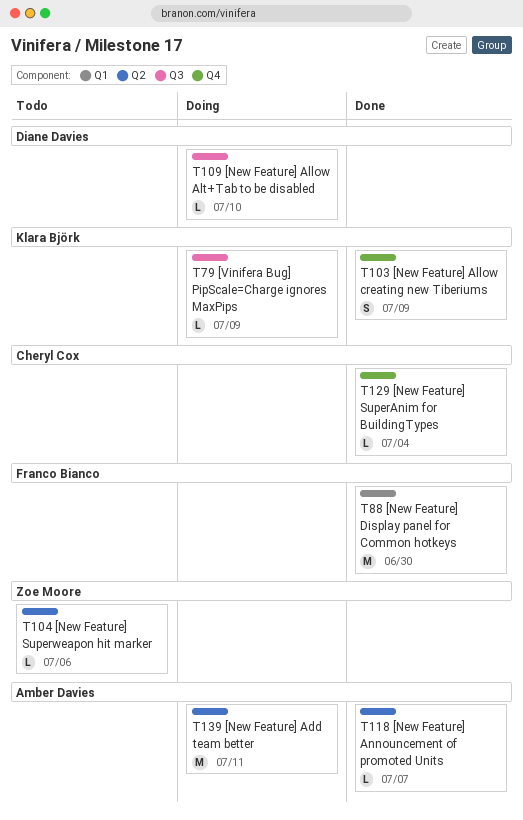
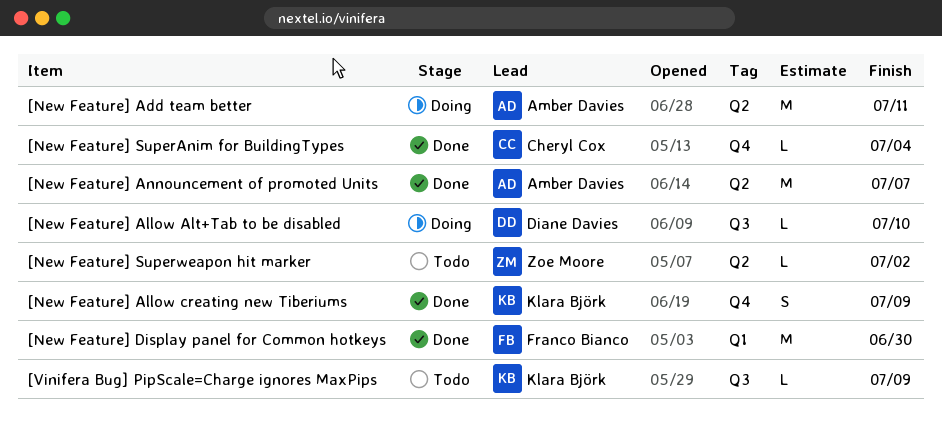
[New Feature] Announcement of promoted Units, estimate: L -> M
[New Feature] Superweapon hit marker, due: Jul 6 -> Jul 2
[Vinifera Bug] PipScale=Charge ignores MaxPips, status: Doing -> Todo

